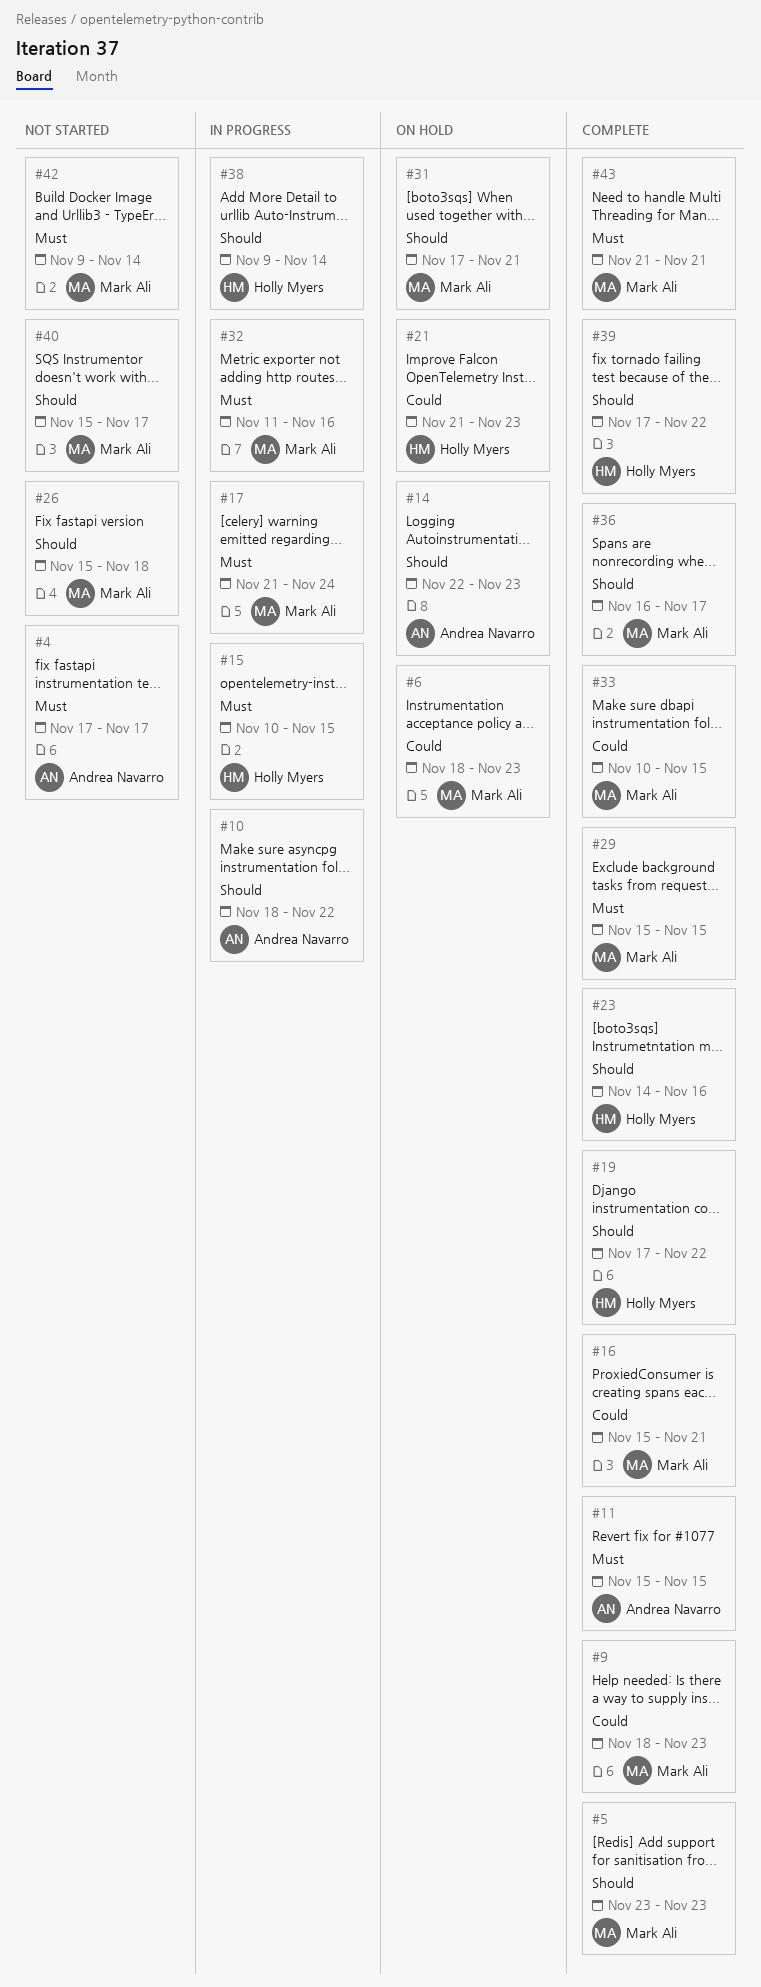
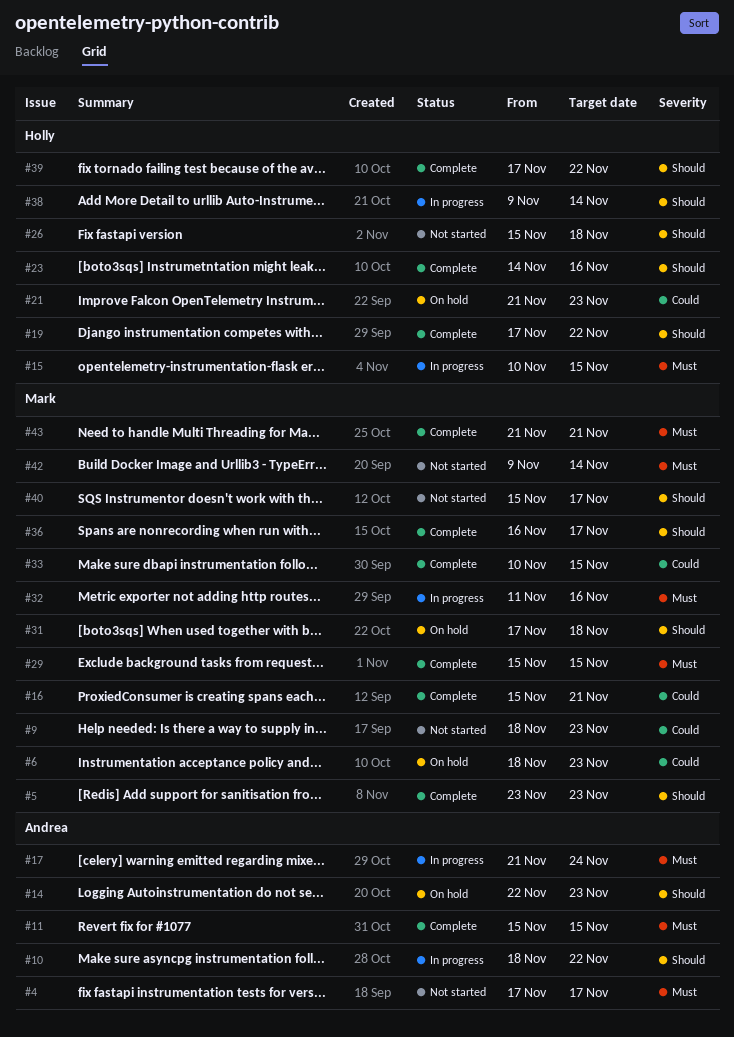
#9, status: Complete -> Not started
#17, owner: Mark Ali -> Andrea Navarro
#26, owner: Mark Ali -> Holly Myers
#31, due: Nov 21 -> Nov 18

